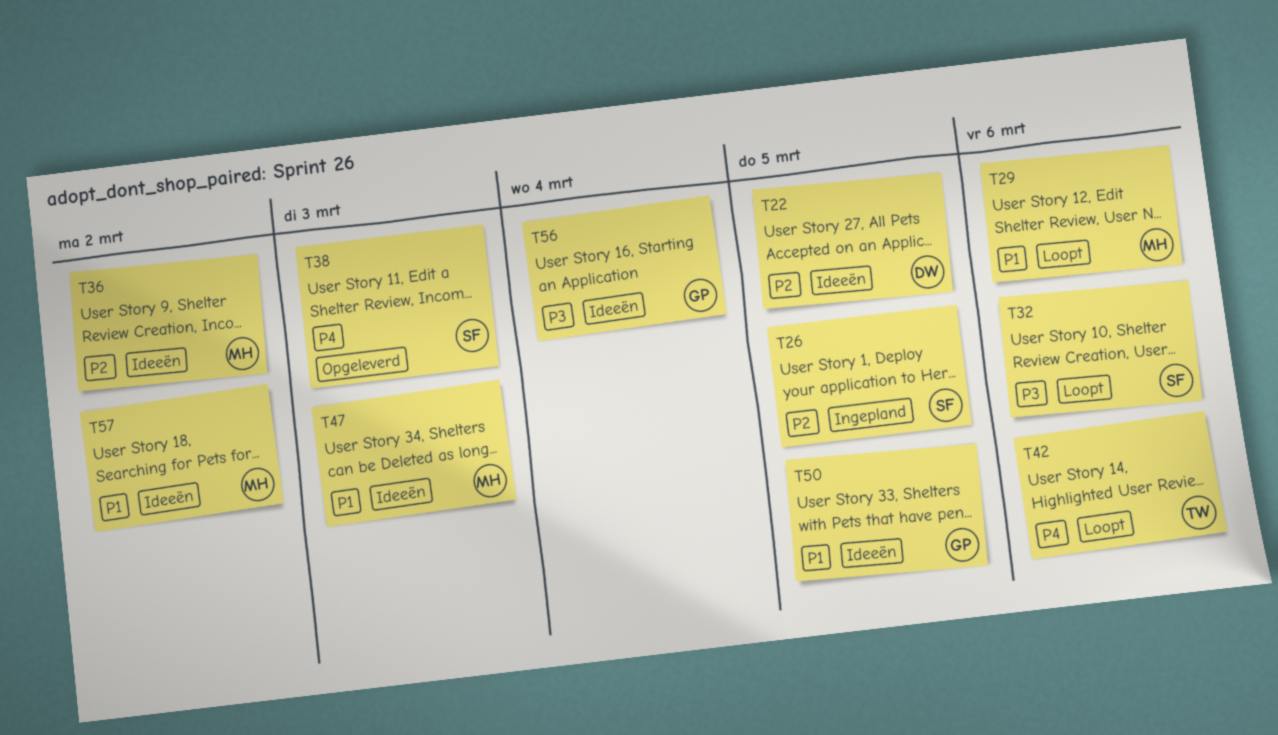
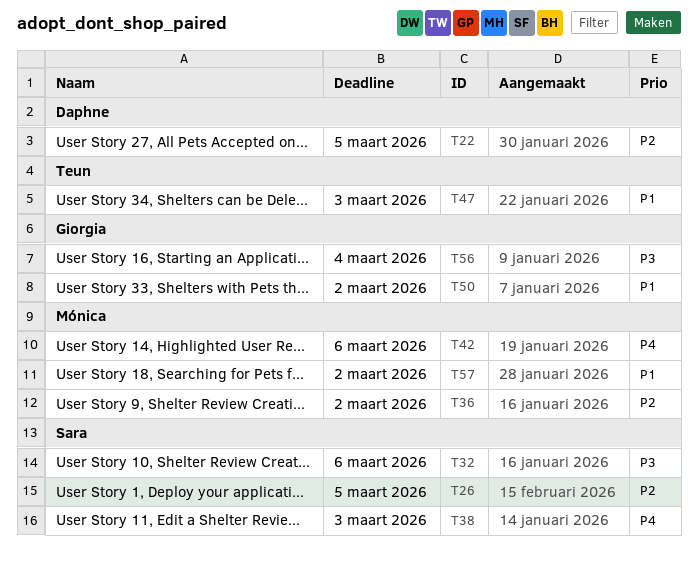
T29: present -> none
T42, owner: Teun -> Mónica
T47, owner: Mónica -> Teun
T50, due: Mar 5 -> Mar 2

